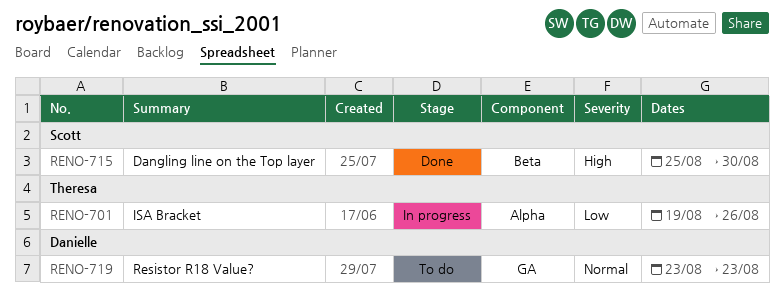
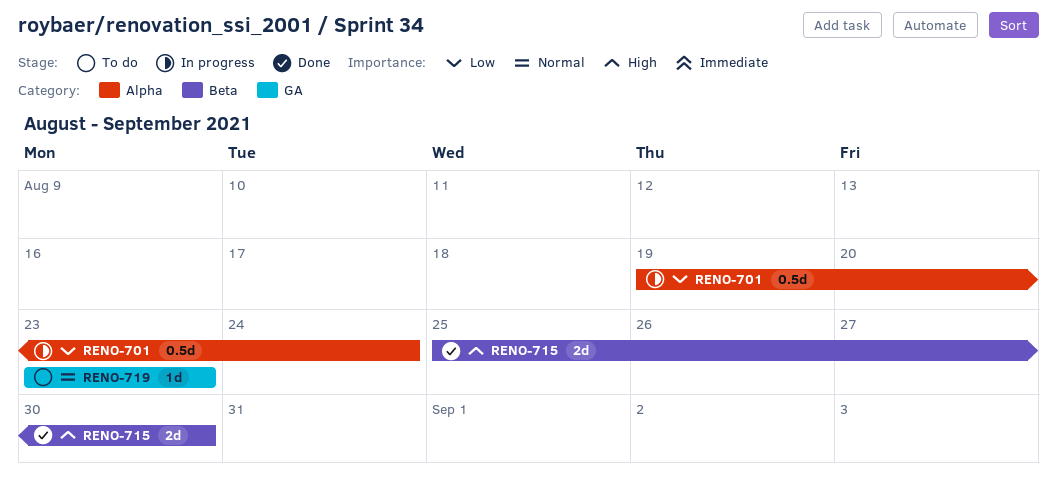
RENO-701, due: Aug 26 -> Aug 24

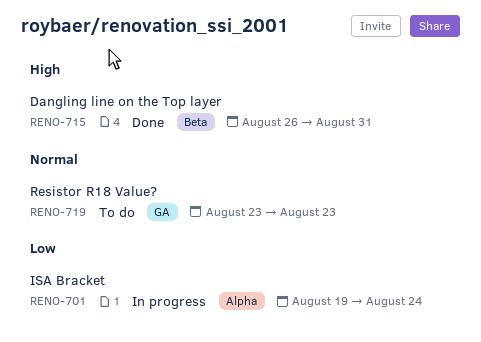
RENO-715, start: Aug 25 -> Aug 26
RENO-715, due: Aug 30 -> Aug 31

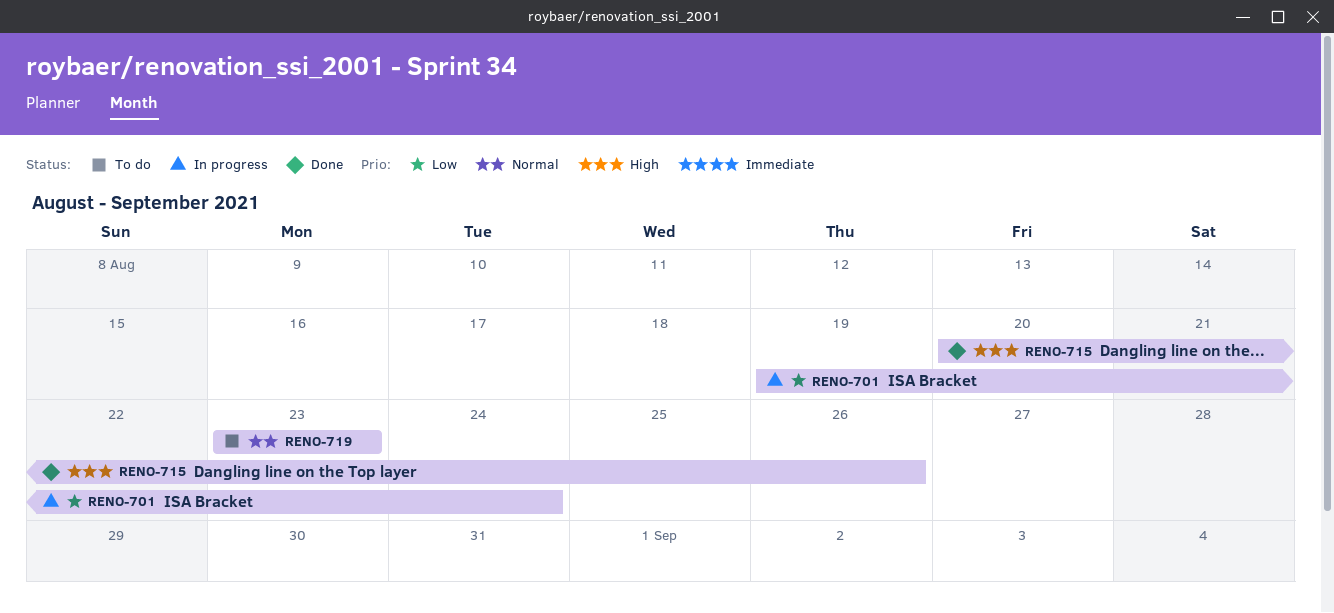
RENO-715, start: Aug 26 -> Aug 20
RENO-715, due: Aug 31 -> Aug 26

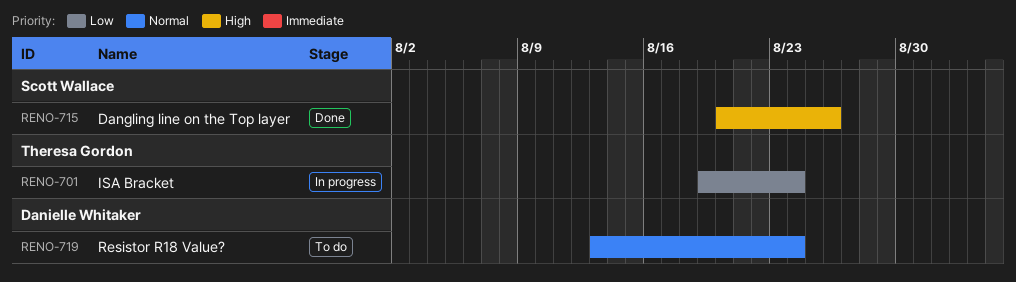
RENO-719, start: Aug 23 -> Aug 13
RENO-719, due: Aug 23 -> Aug 24

